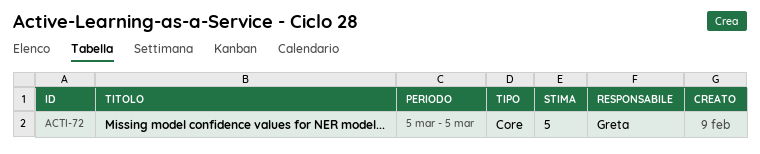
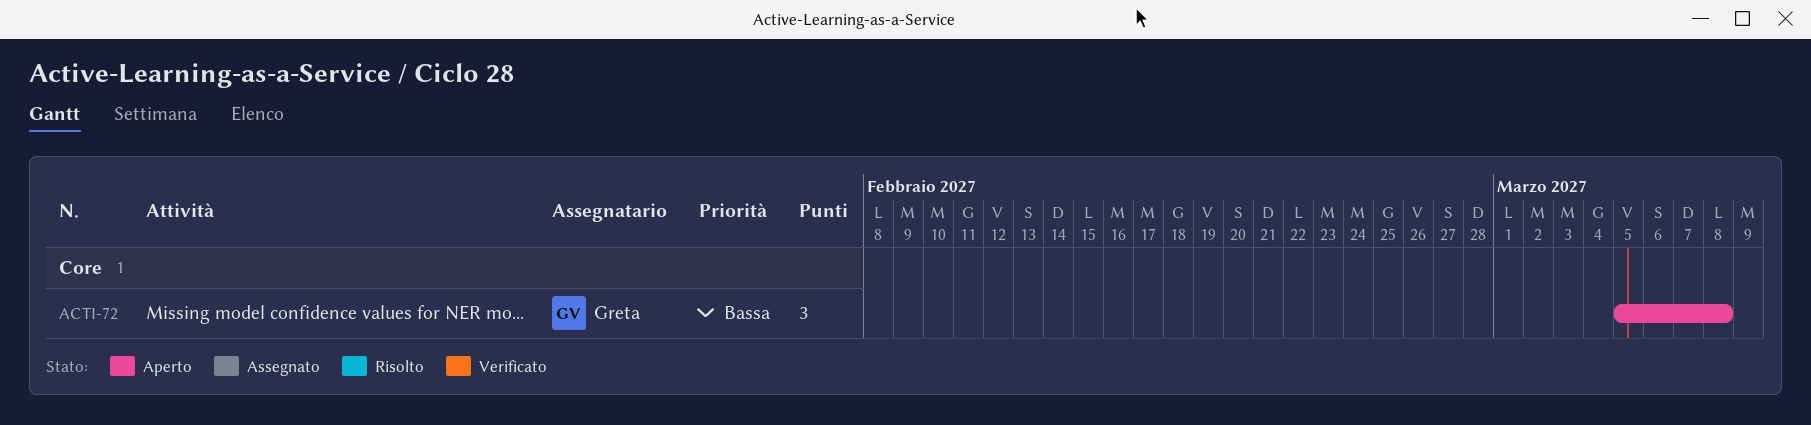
ACTI-72, estimate: 5 -> 3
ACTI-72, due: Mar 5 -> Mar 8

